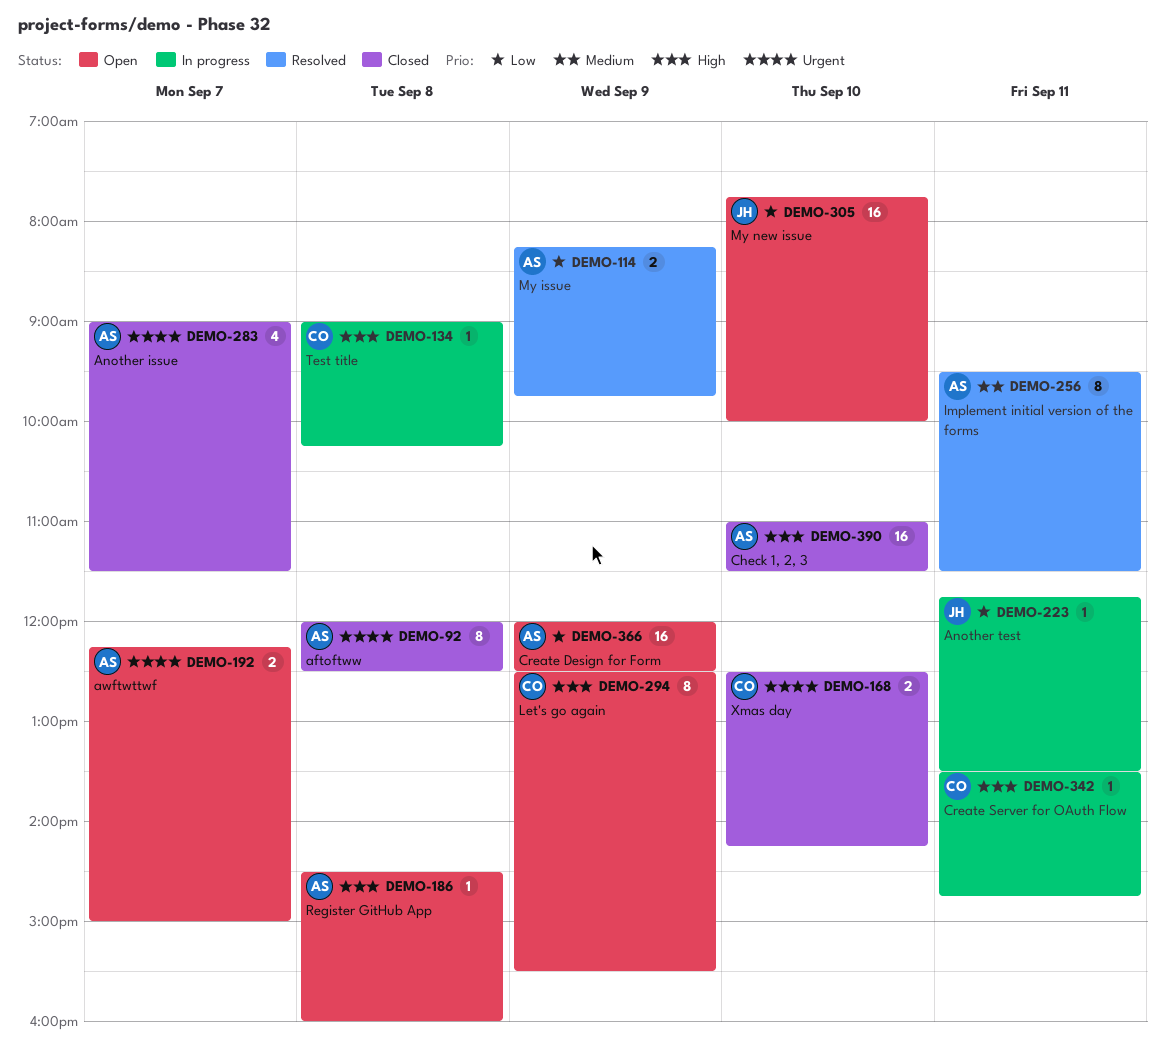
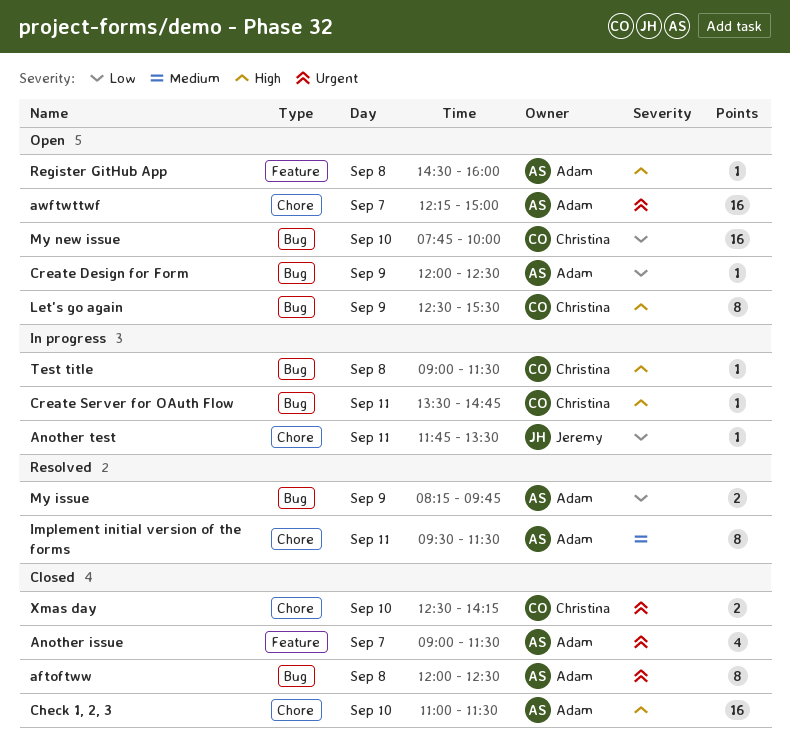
awftwttwf, estimate: 2 -> 16
Create Design for Form, estimate: 16 -> 1
My new issue, owner: Jeremy -> Christina
Test title, ends: 10:15 -> 11:30

